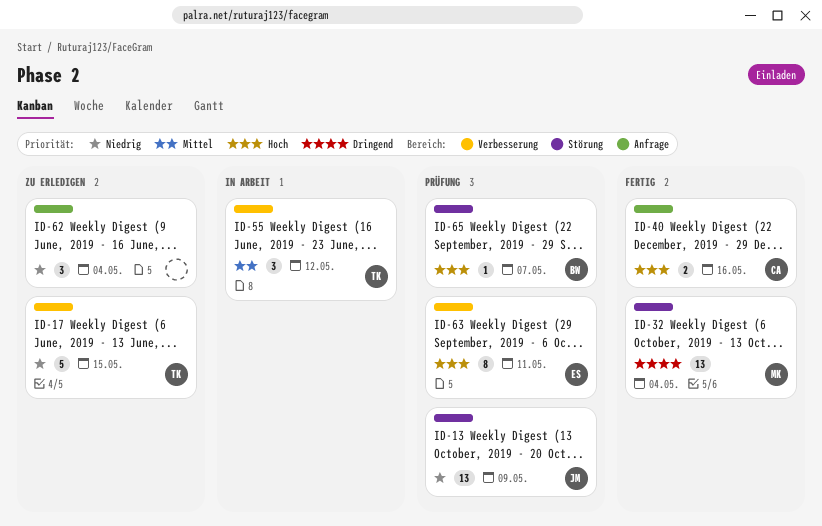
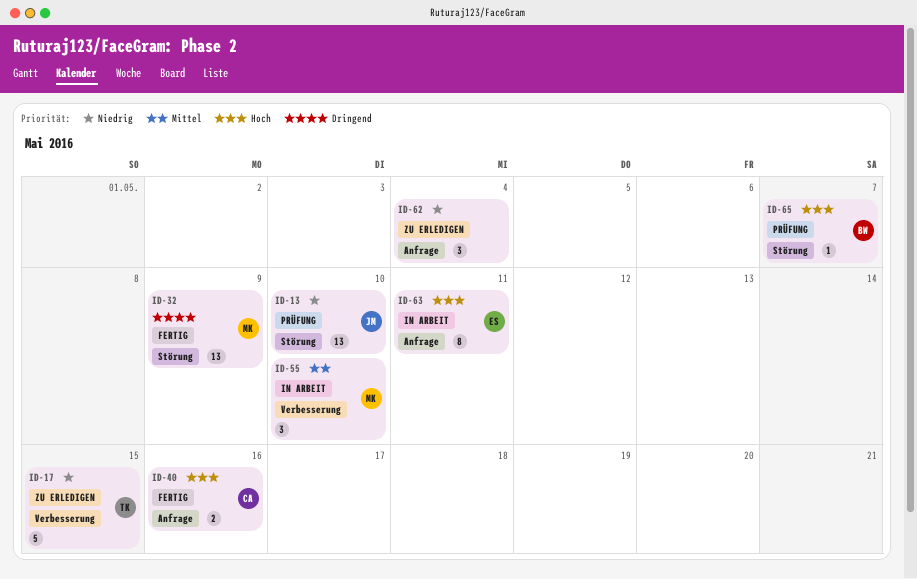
ID-13, due: May 9 -> May 10
ID-32, due: May 4 -> May 9
ID-55, owner: TK -> MK
ID-55, due: May 12 -> May 10
ID-63, status: Prüfung -> In Arbeit
ID-63, label: Verbesserung -> Anfrage

